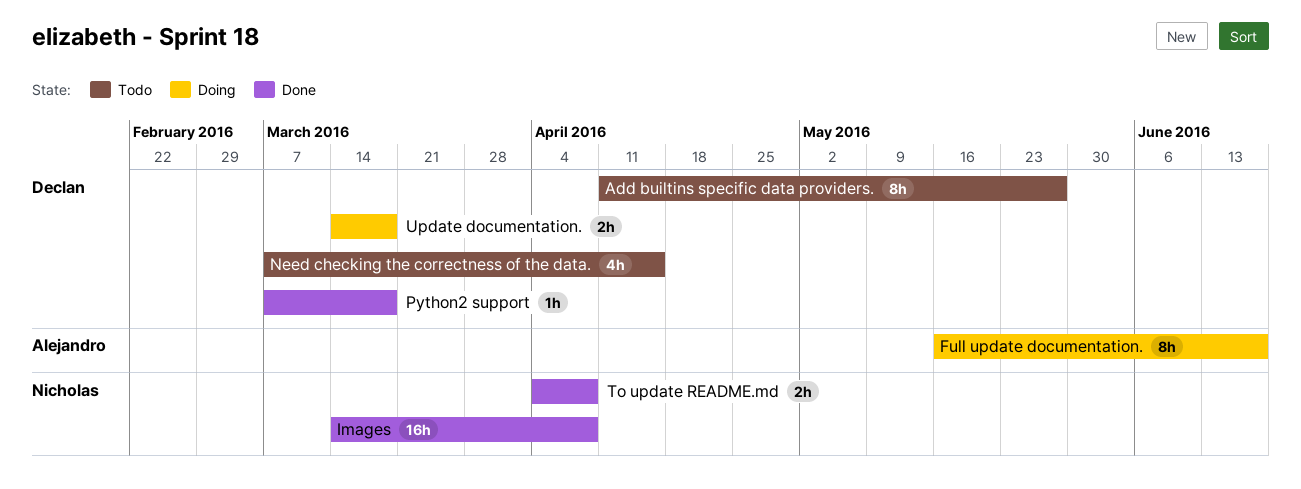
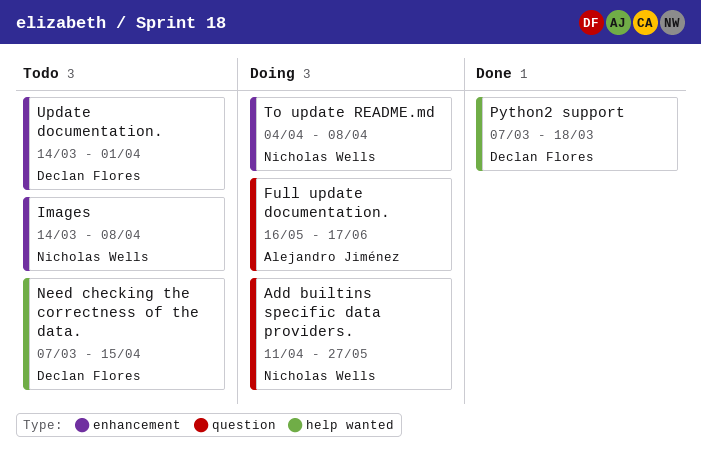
Add builtins specific data providers., status: Todo -> Doing
Add builtins specific data providers., owner: Declan Flores -> Nicholas Wells
Images, status: Done -> Todo
To update README.md, status: Done -> Doing
Update documentation., status: Doing -> Todo
Update documentation., due: Mar 18 -> Apr 1

